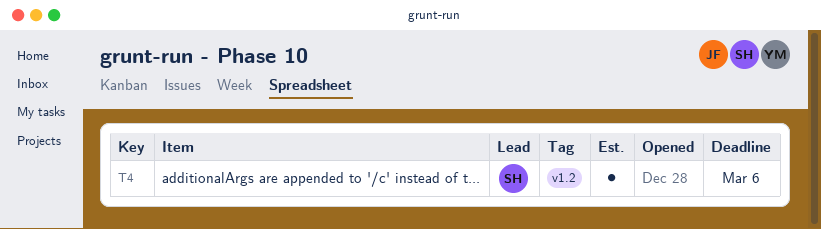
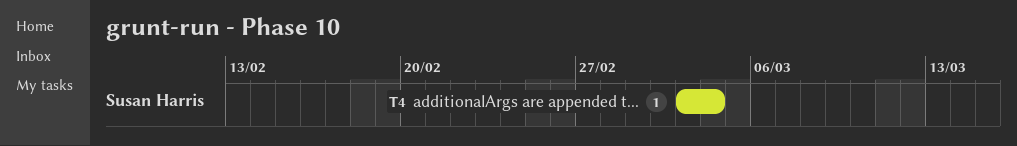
T4, due: Mar 6 -> Mar 4

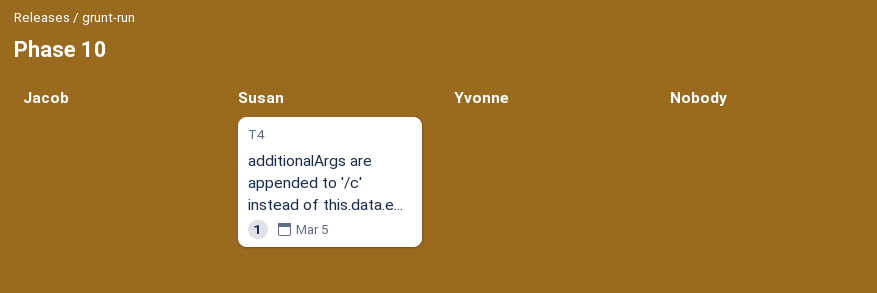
T4, due: Mar 4 -> Mar 5

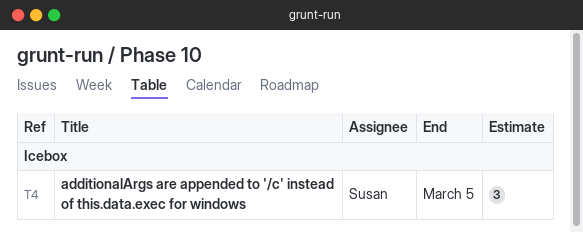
T4, estimate: 1 -> 3

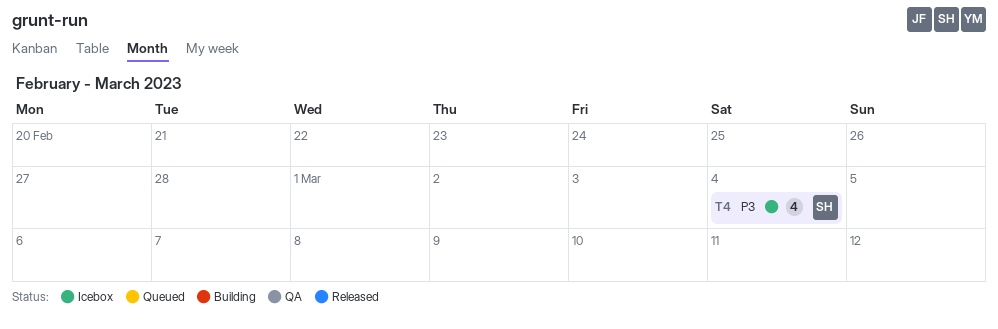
T4, estimate: 3 -> 4
T4, due: Mar 5 -> Mar 4

